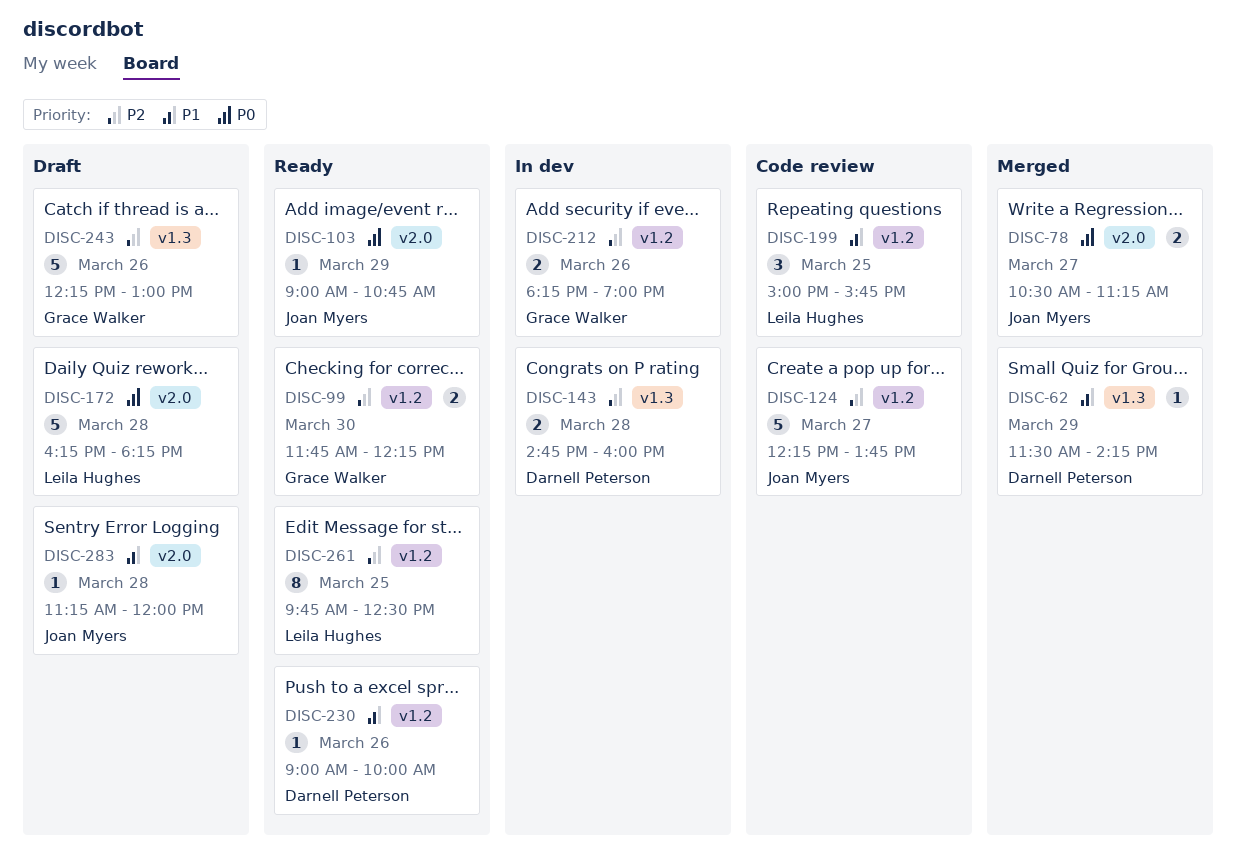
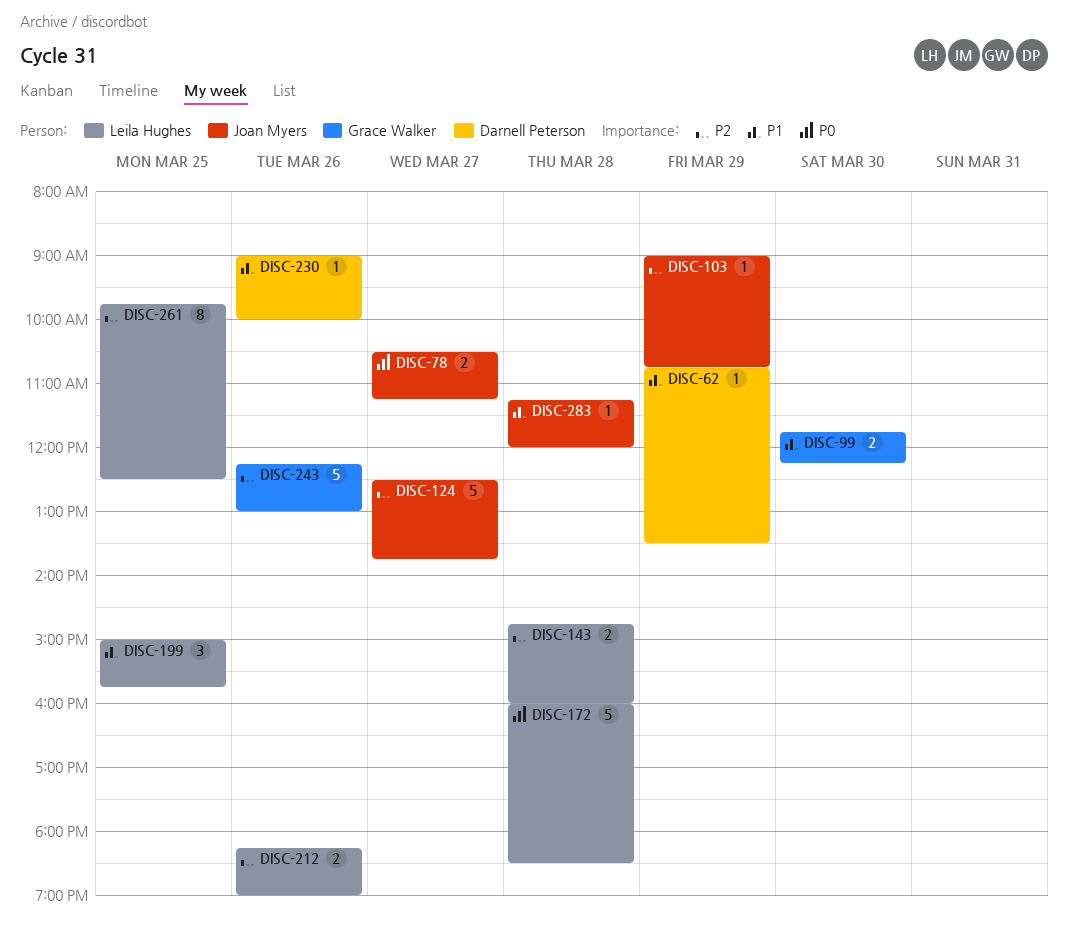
DISC-62, begins: 11:30 -> 10:45
DISC-62, ends: 14:15 -> 13:30
DISC-99, priority: P2 -> P1
DISC-103, priority: P0 -> P2
DISC-124, begins: 12:15 -> 12:30
DISC-143, owner: Darnell Peterson -> Leila Hughes
DISC-172, begins: 16:15 -> 16:00
DISC-172, ends: 18:15 -> 18:30
DISC-212, owner: Grace Walker -> Leila Hughes

